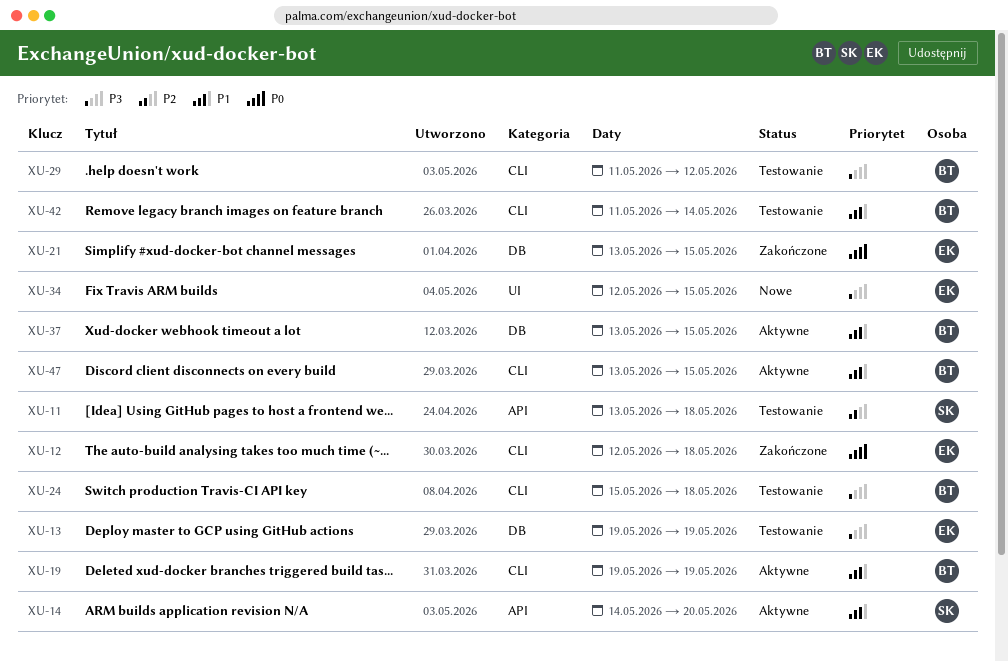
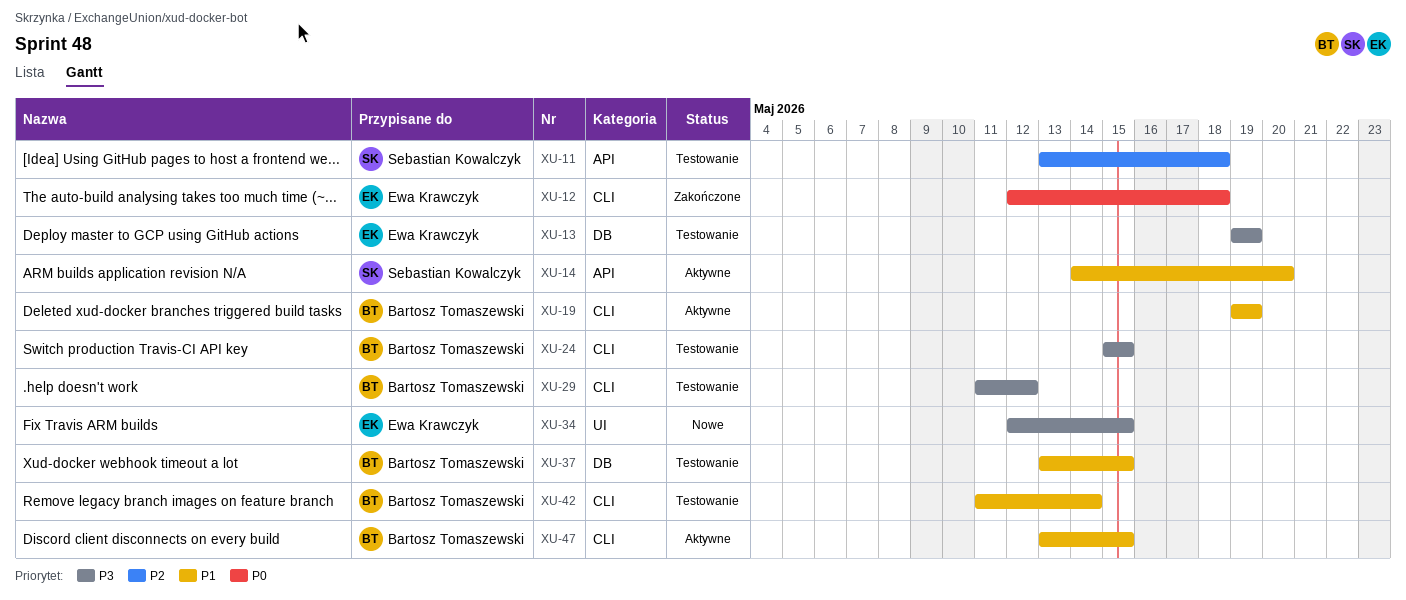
XU-21: present -> none
XU-24, due: May 18 -> May 15
XU-37, status: Aktywne -> Testowanie

